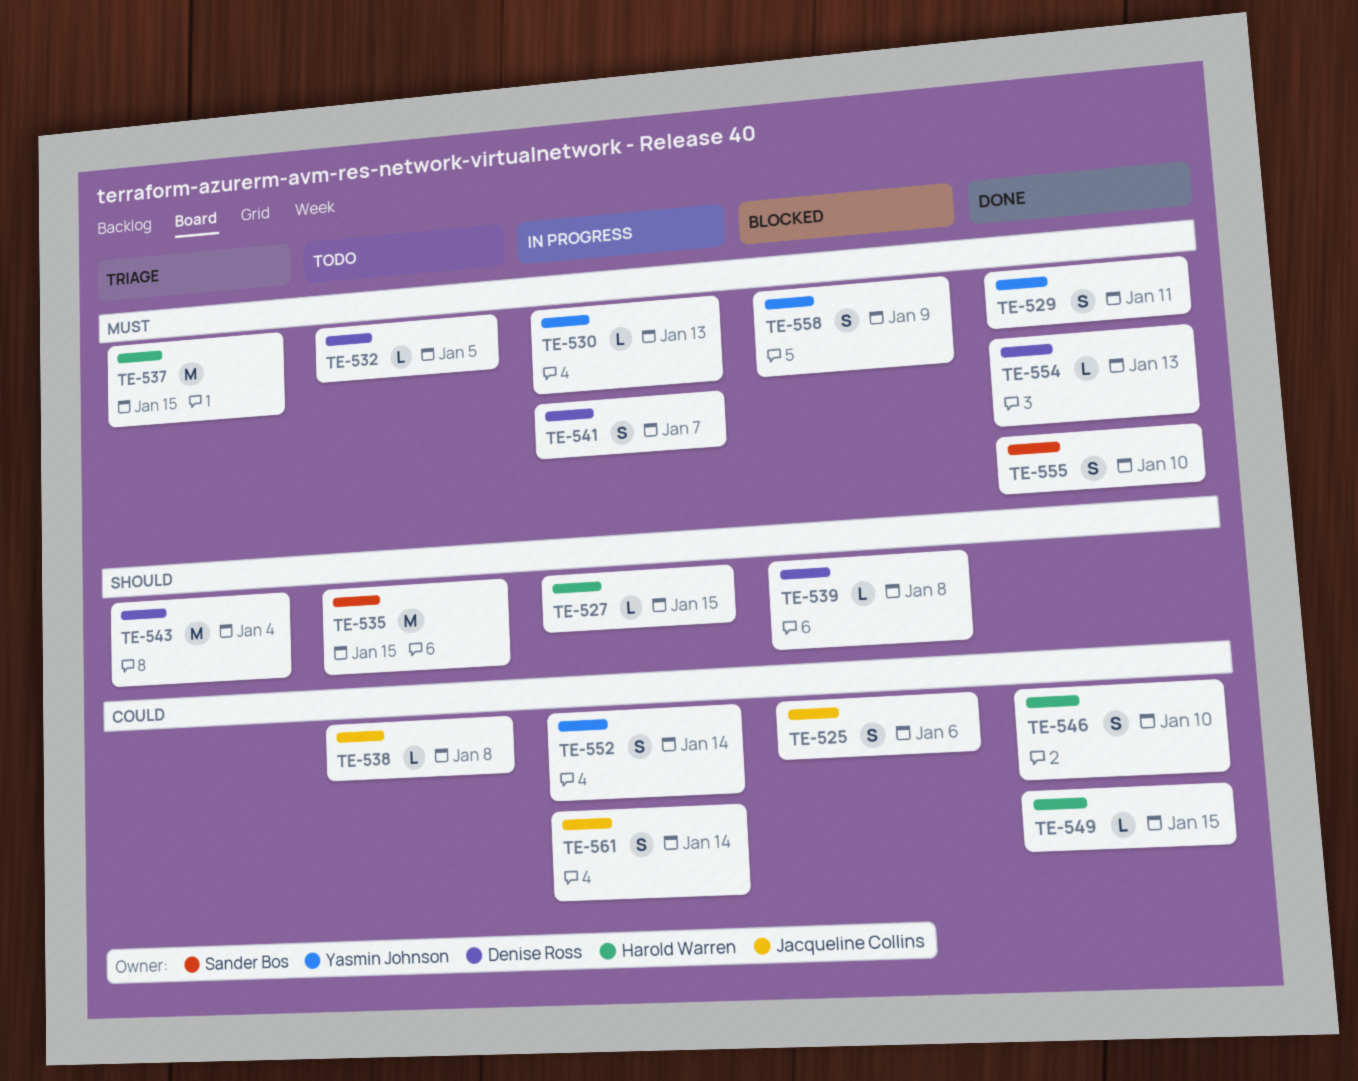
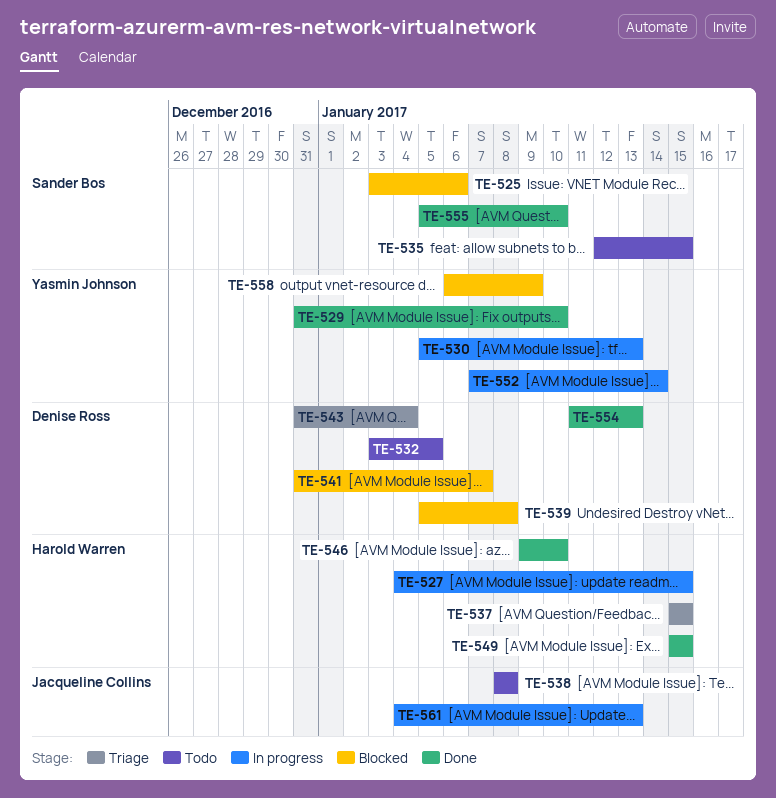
TE-525, owner: Jacqueline Collins -> Sander Bos
TE-529, due: Jan 11 -> Jan 10
TE-541, status: In progress -> Blocked
TE-561, due: Jan 14 -> Jan 13

